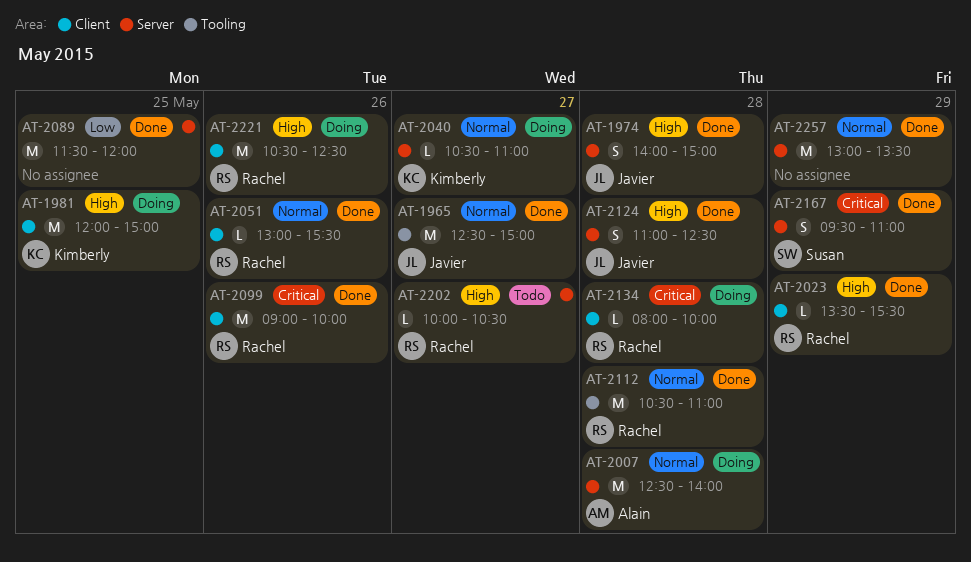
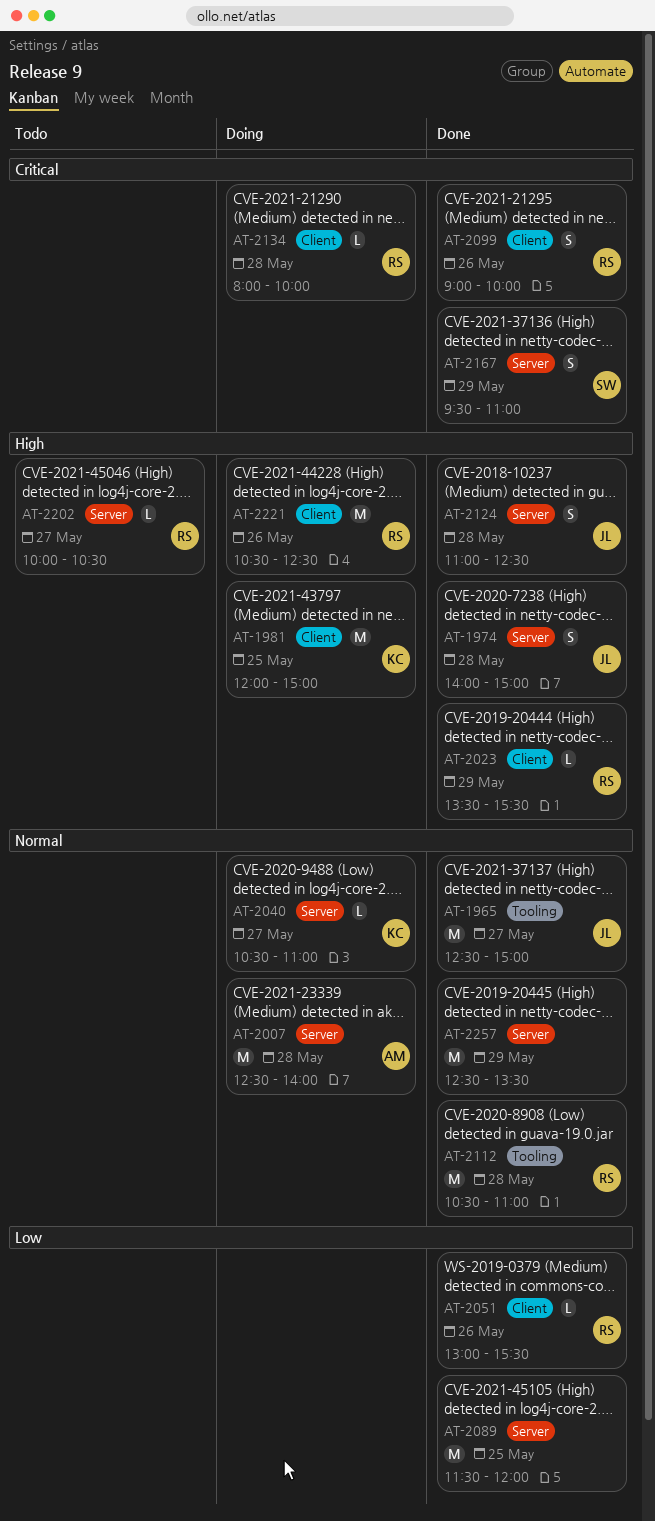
AT-2051, priority: Normal -> Low
AT-2099, estimate: M -> S
AT-2257, begins: 13:00 -> 12:30

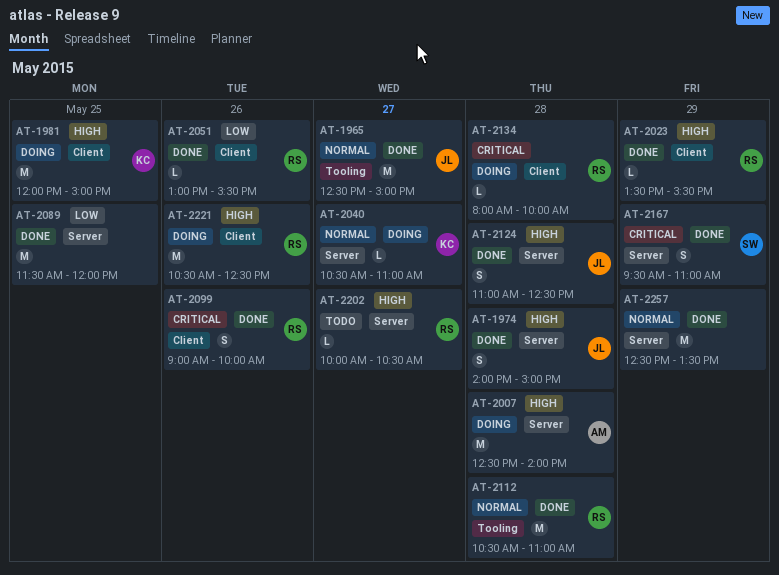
AT-2007, priority: Normal -> High

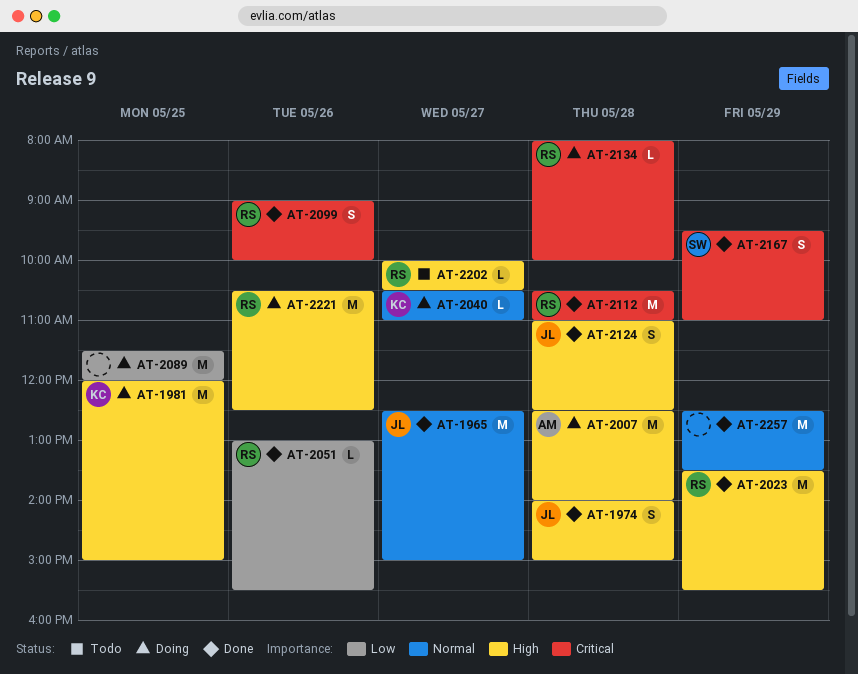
AT-2023, estimate: L -> M
AT-2089, status: Done -> Doing
AT-2112, priority: Normal -> Critical

